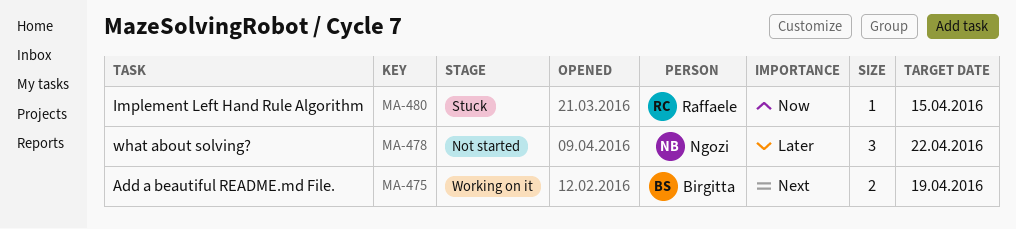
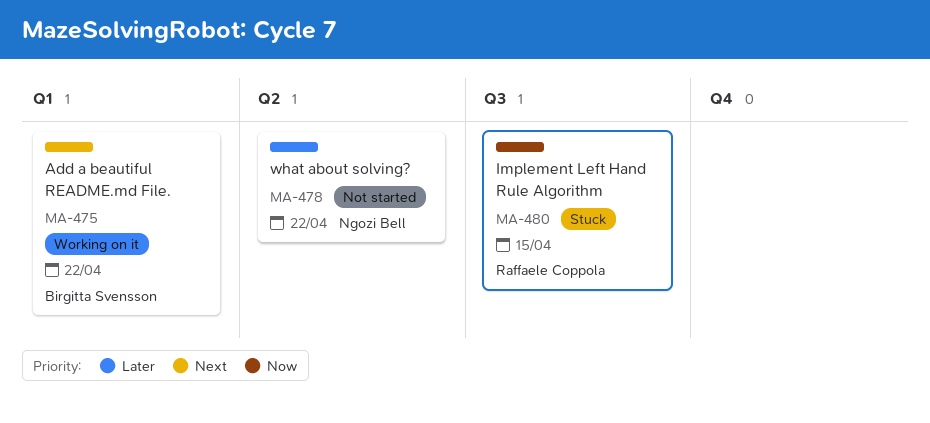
MA-475, due: Apr 19 -> Apr 22

